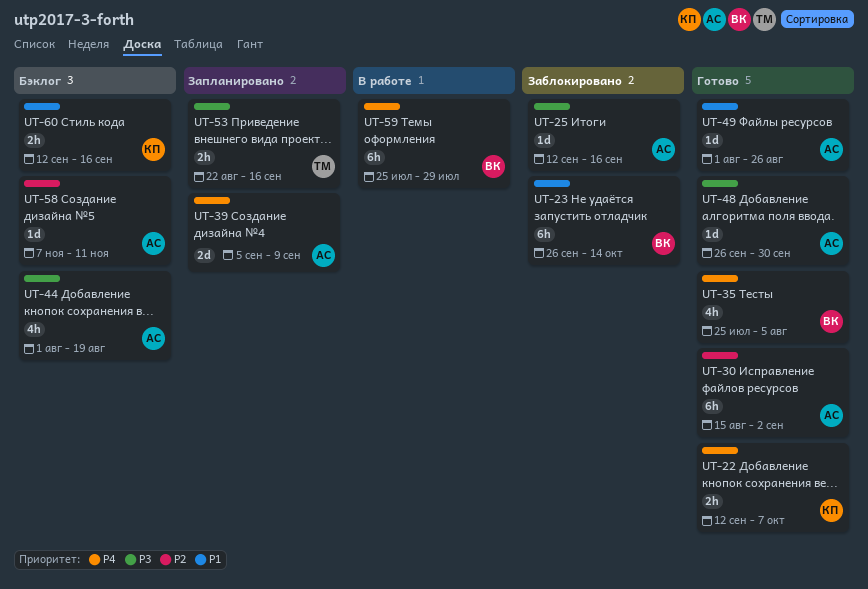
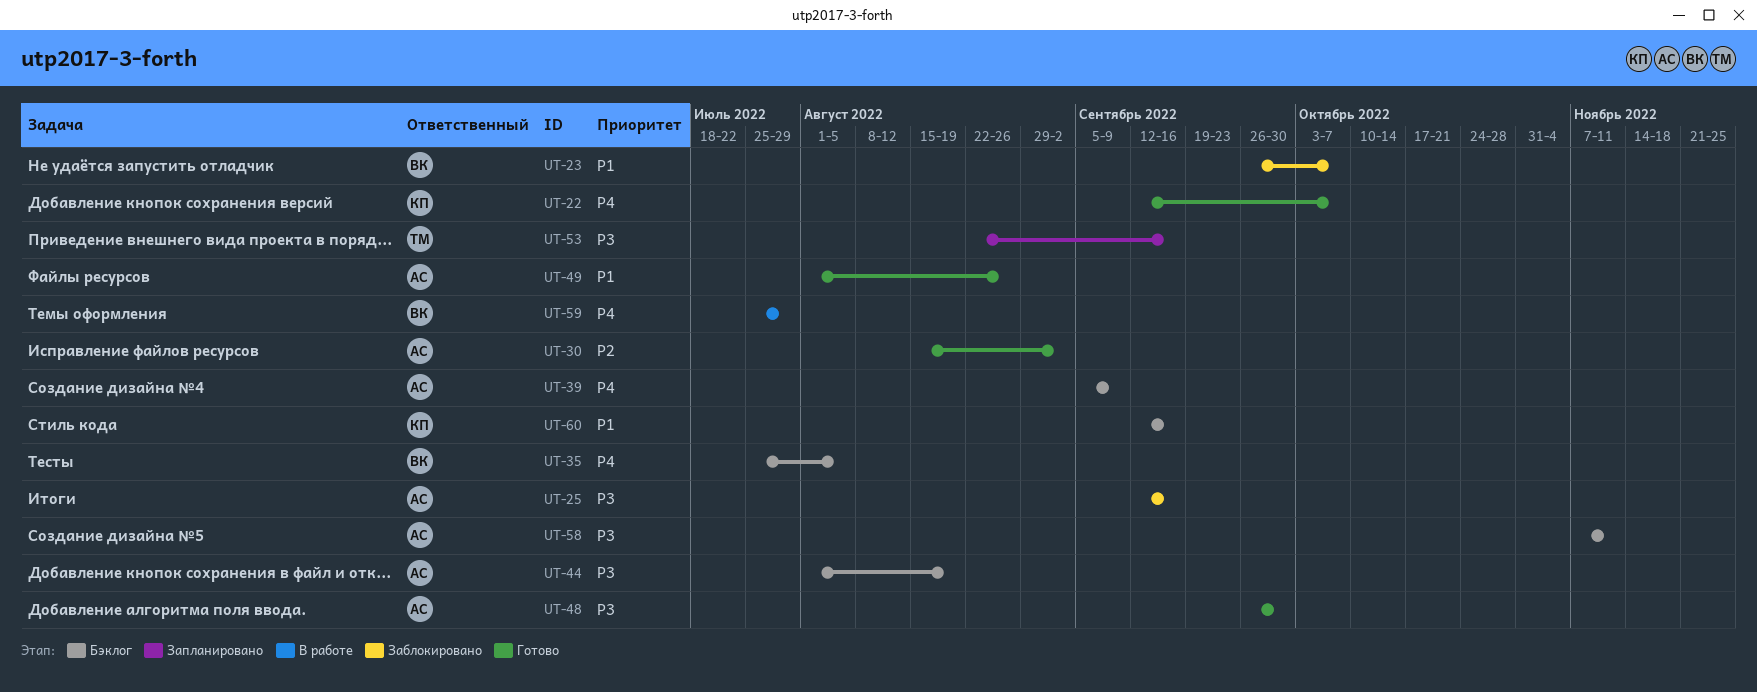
UT-23, due: Oct 14 -> Oct 7
UT-35, status: Готово -> Бэклог
UT-39, status: Запланировано -> Бэклог
UT-58, priority: P2 -> P3

